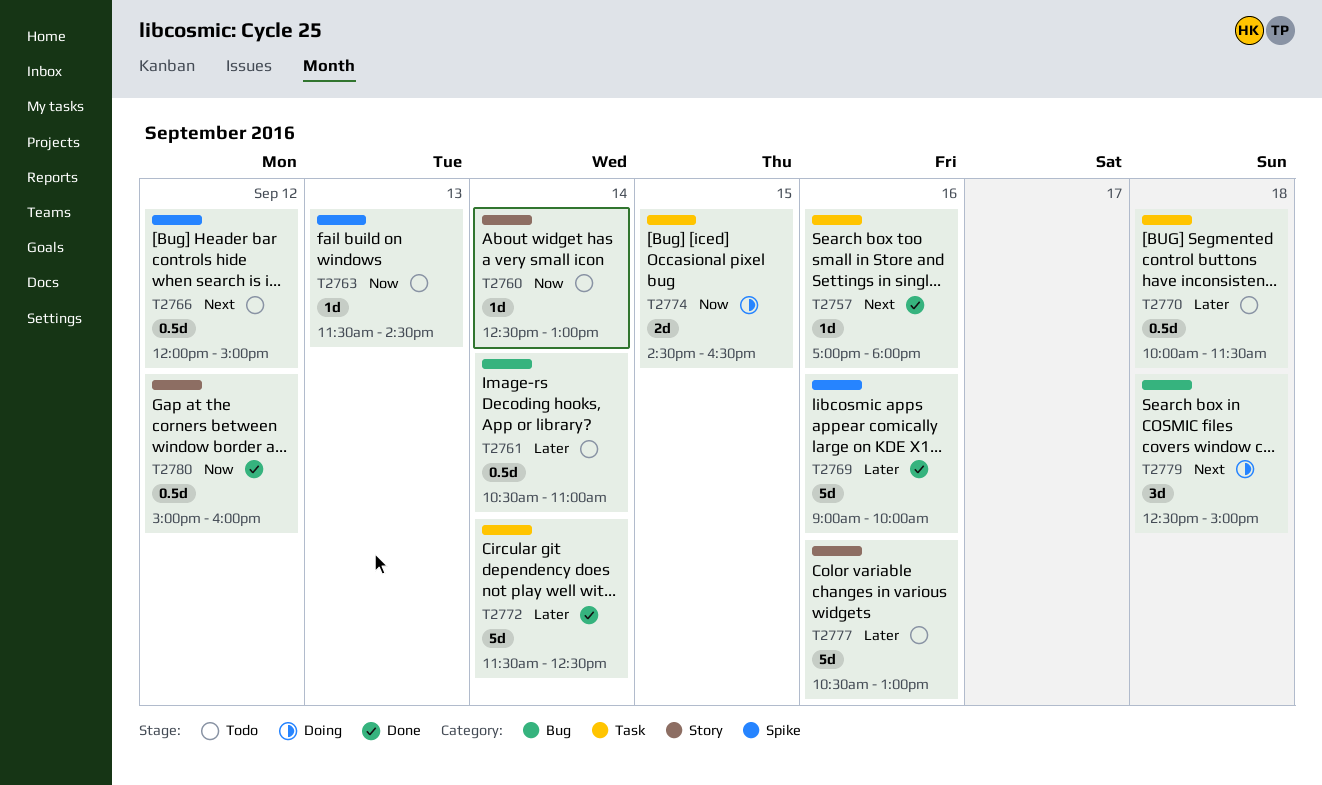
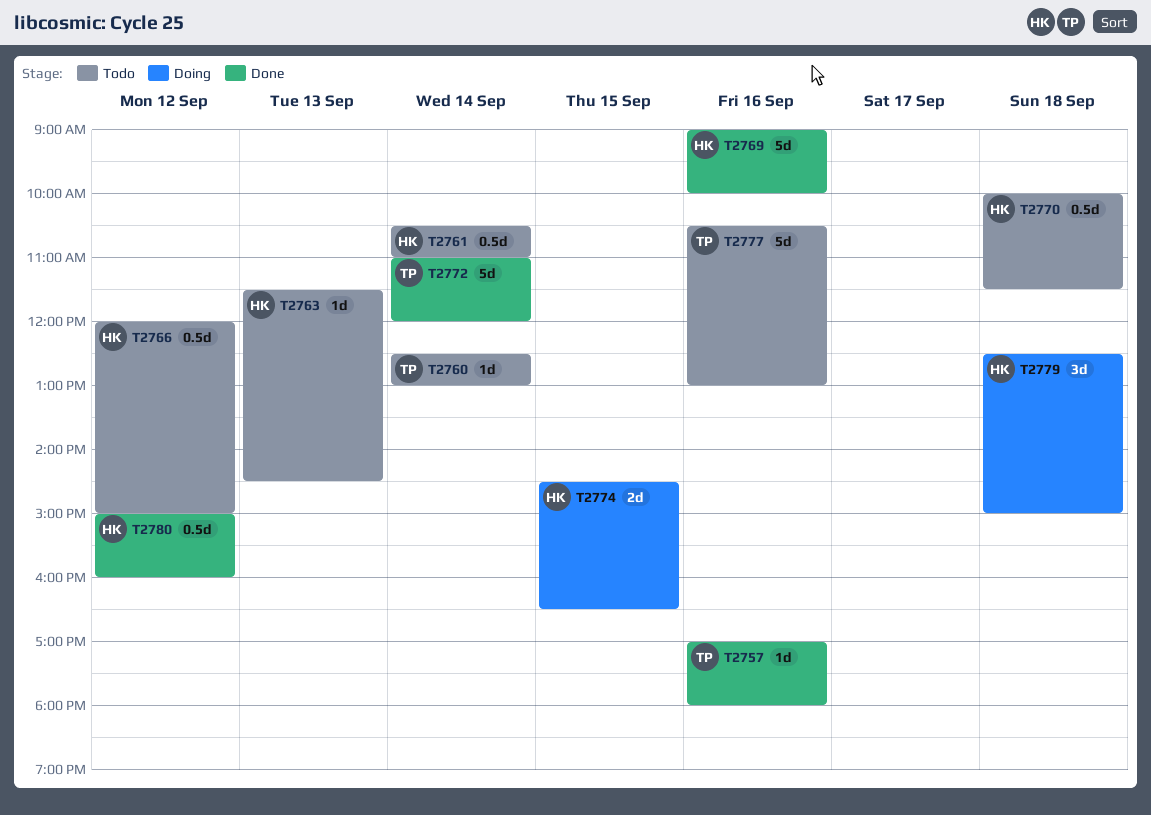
T2772, begins: 11:30 -> 11:00
T2772, ends: 12:30 -> 12:00

